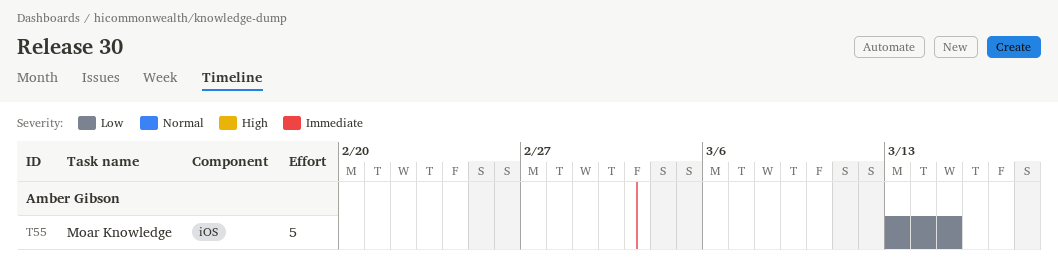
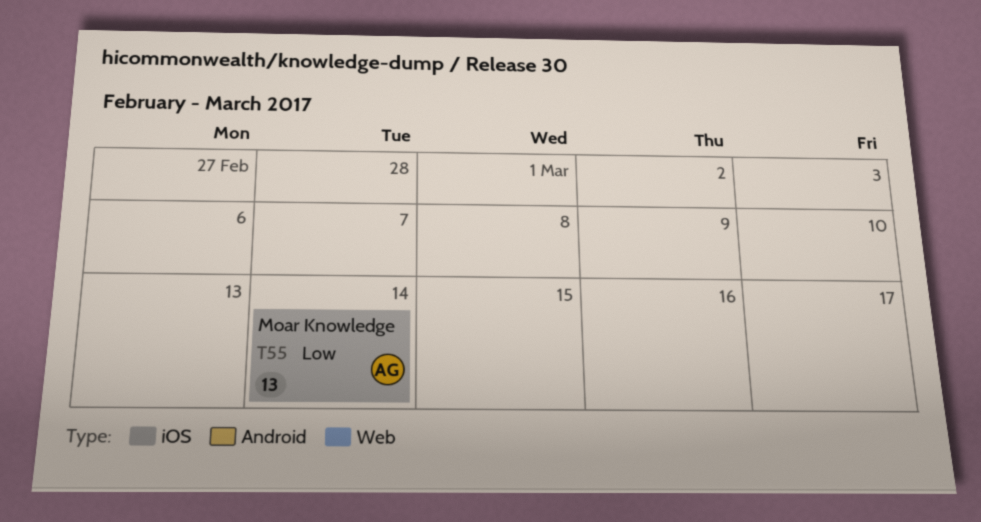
T55, estimate: 5 -> 13
T55, due: Mar 15 -> Mar 14

